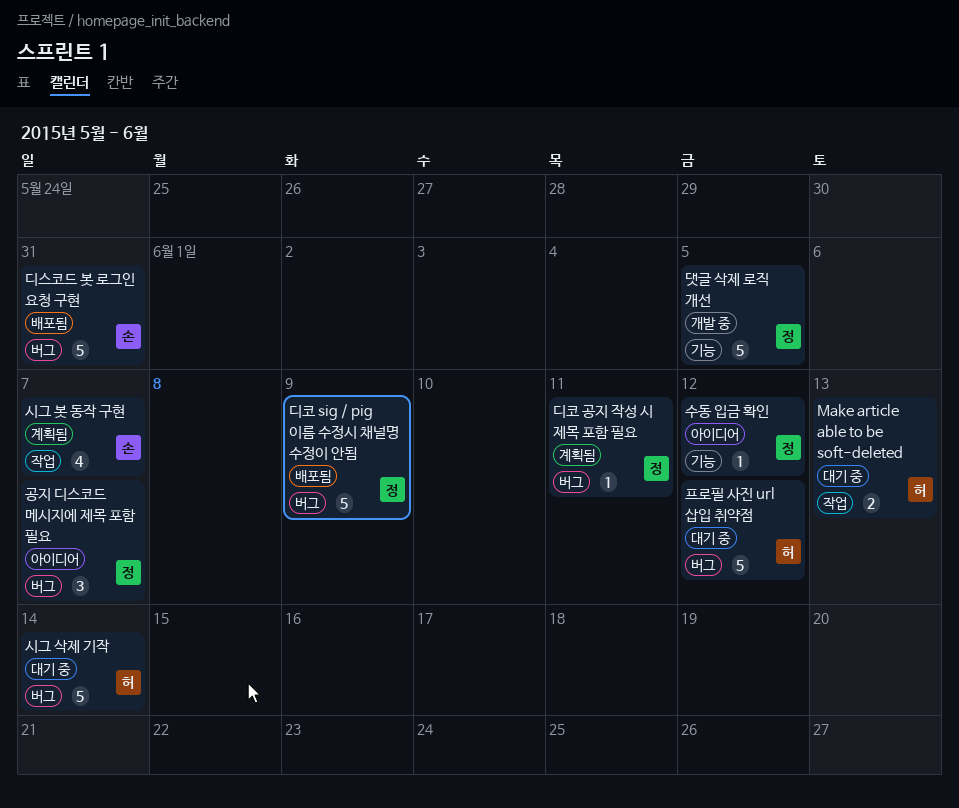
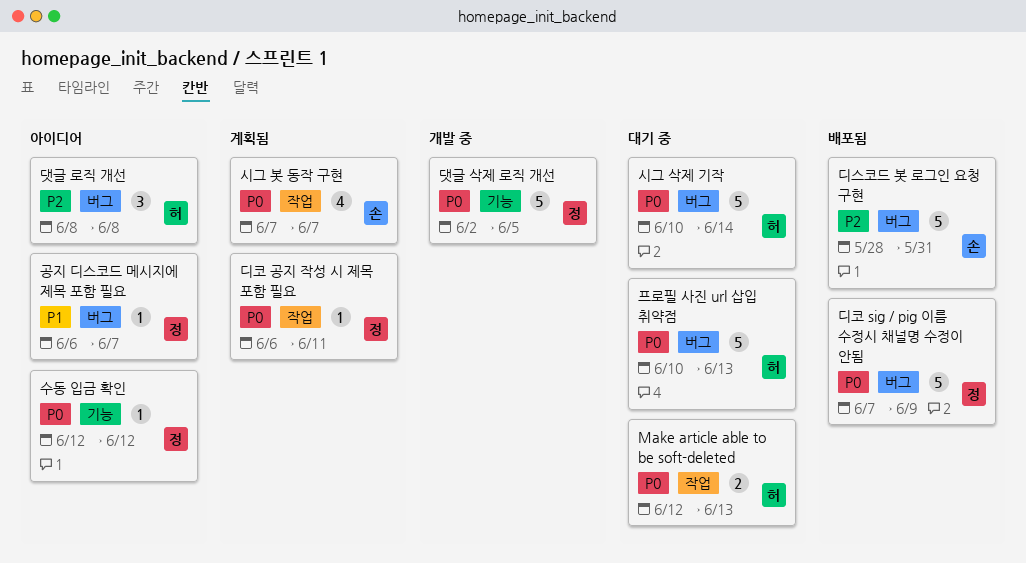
공지 디스코드 메시지에 제목 포함 필요, estimate: 3 -> 1
댓글 로직 개선: none -> present
디코 공지 작성 시 제목 포함 필요, label: 버그 -> 작업
프로필 사진 url 삽입 취약점, due: Jun 12 -> Jun 13

